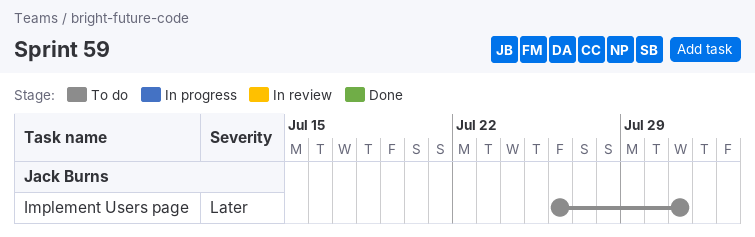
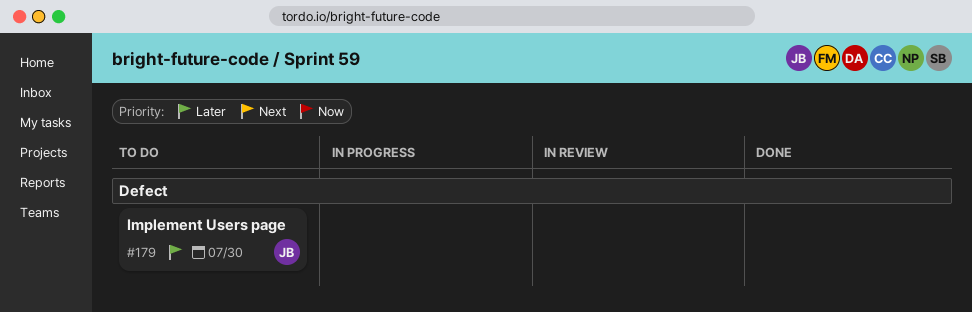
Implement Users page, due: Jul 31 -> Jul 30

